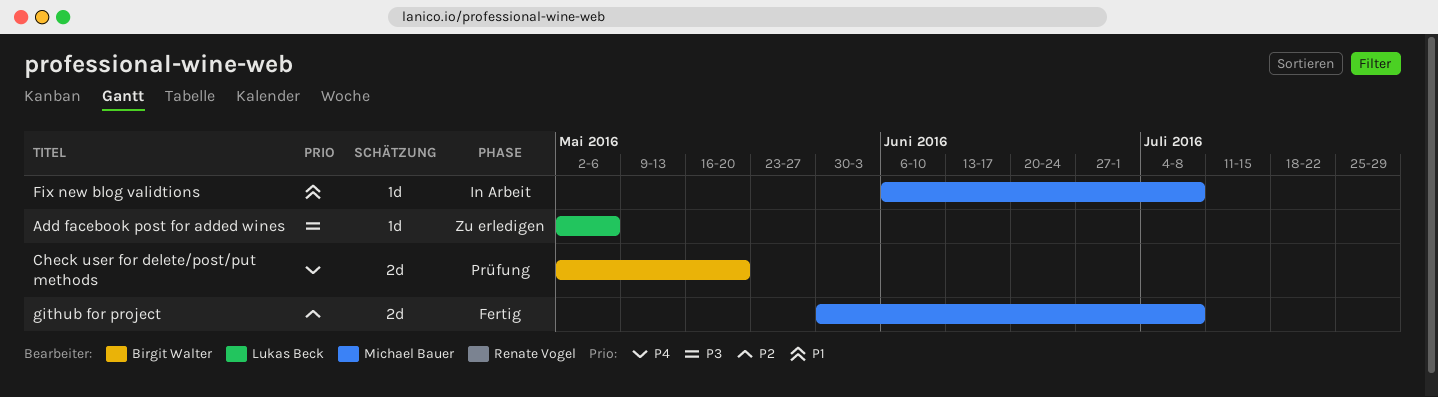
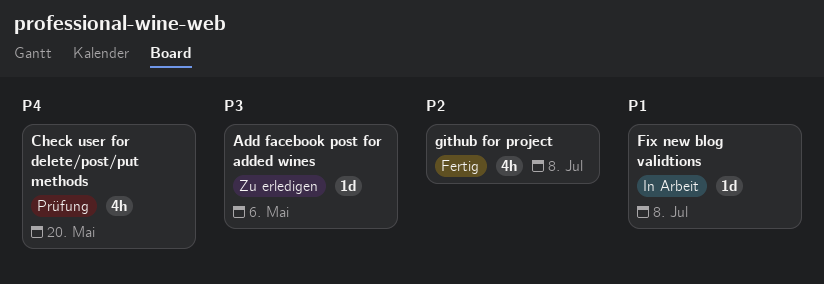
Check user for delete/post/put methods, estimate: 2d -> 4h
github for project, estimate: 2d -> 4h

